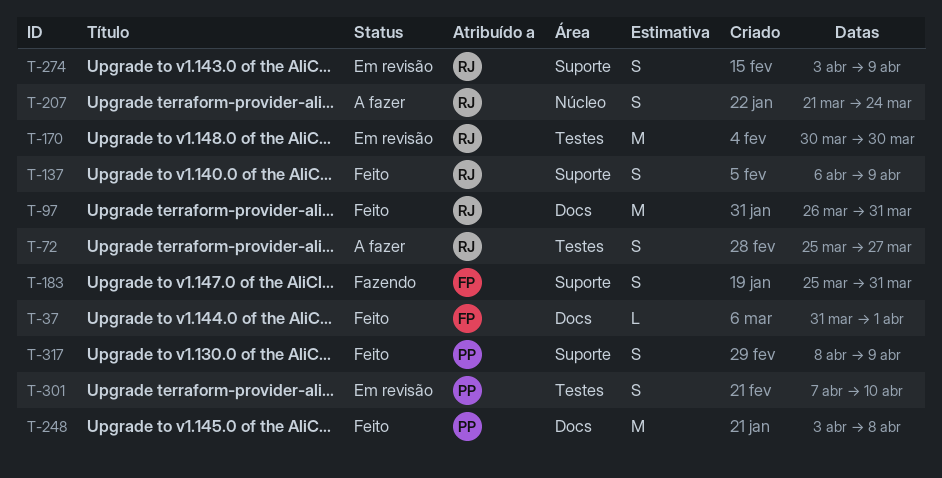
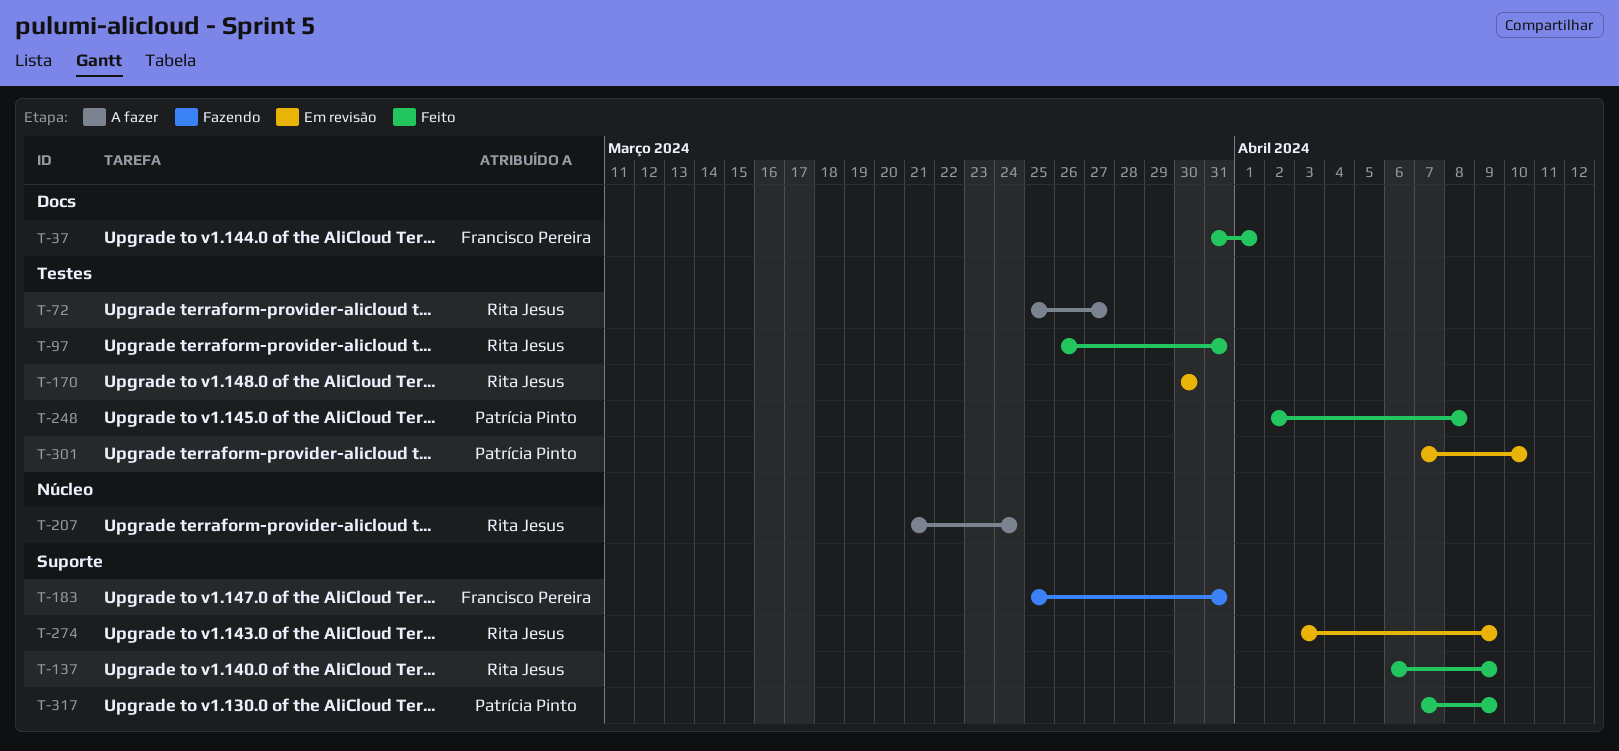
T-97, label: Docs -> Testes
T-248, label: Docs -> Testes
T-248, start: Apr 3 -> Apr 2
T-317, start: Apr 8 -> Apr 7

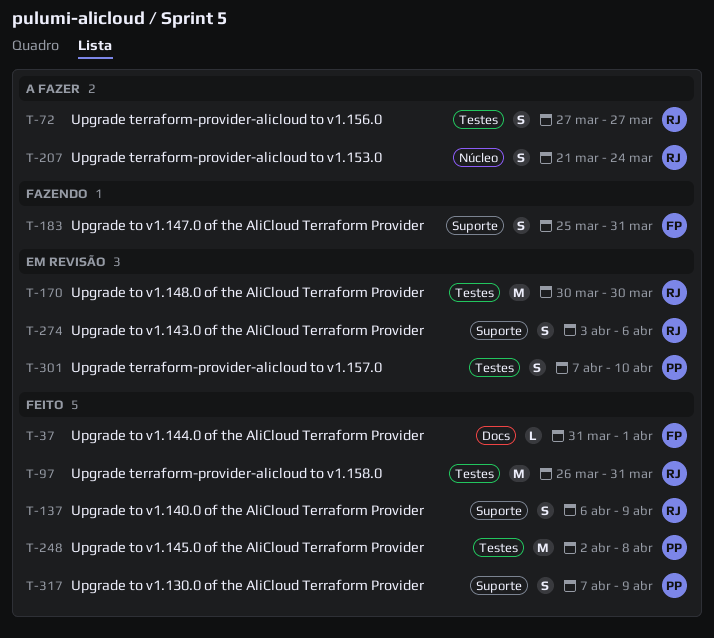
T-72, start: Mar 25 -> Mar 27
T-274, due: Apr 9 -> Apr 6

